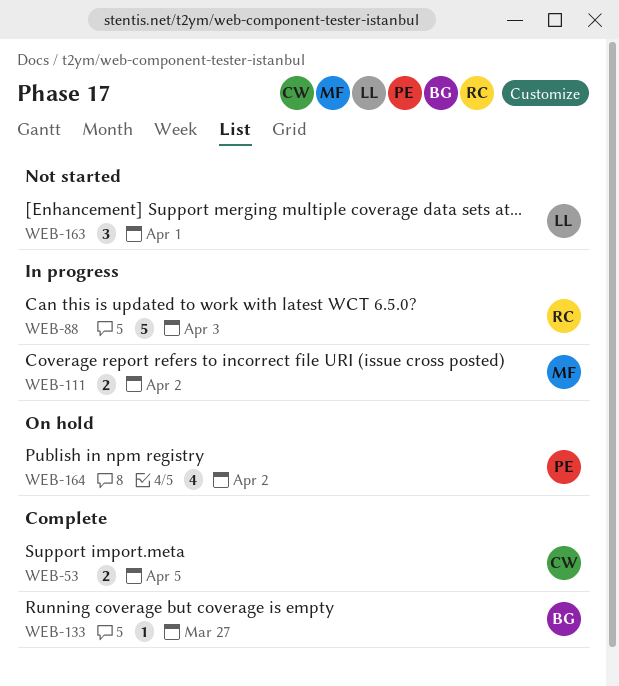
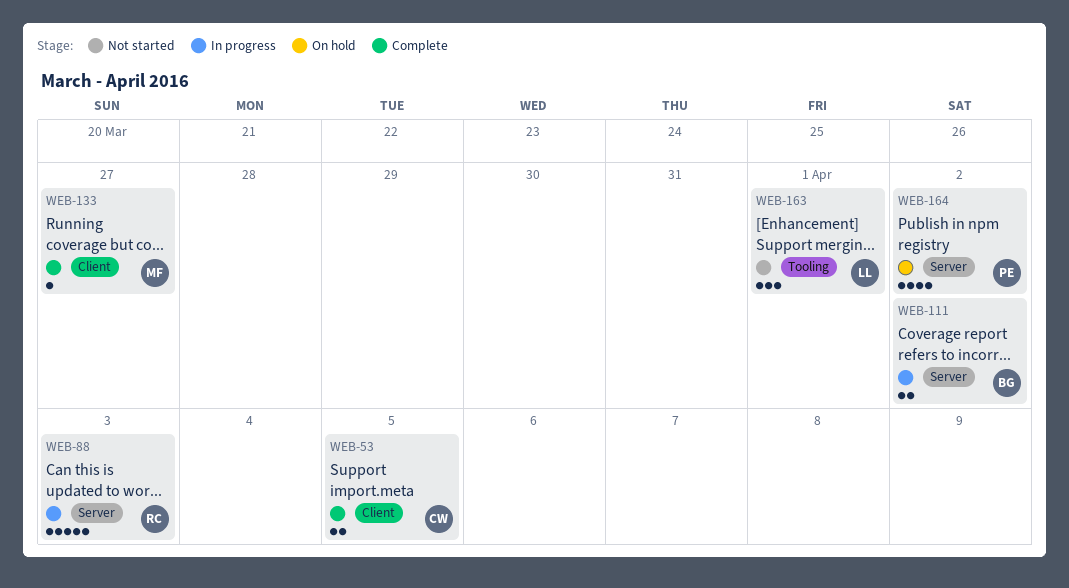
WEB-111, owner: MF -> BG
WEB-133, owner: BG -> MF

